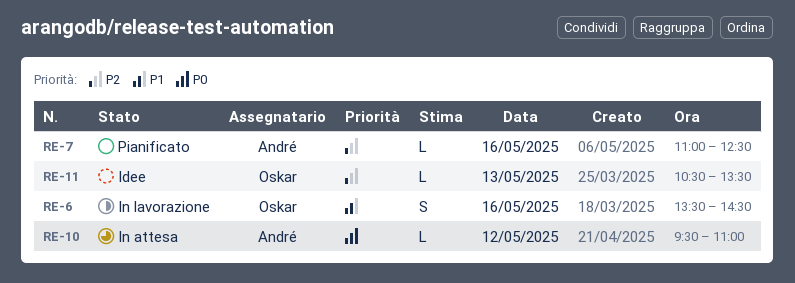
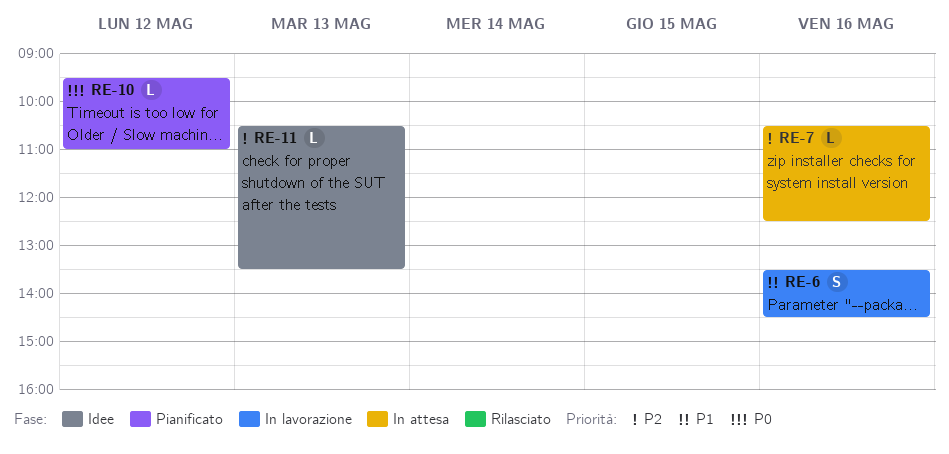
RE-7, status: Pianificato -> In attesa
RE-7, begins: 11:00 -> 10:30
RE-10, status: In attesa -> Pianificato

